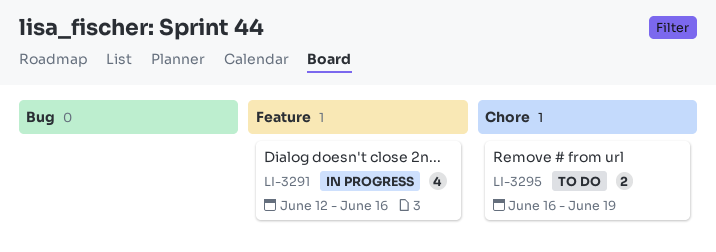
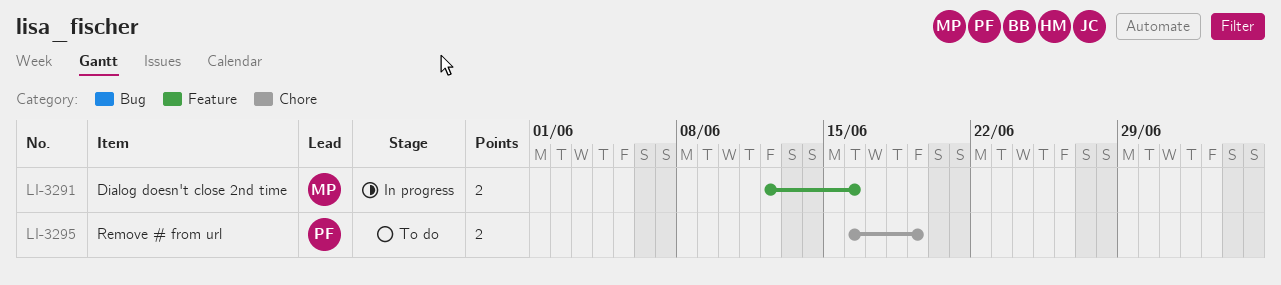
LI-3291, estimate: 4 -> 2

